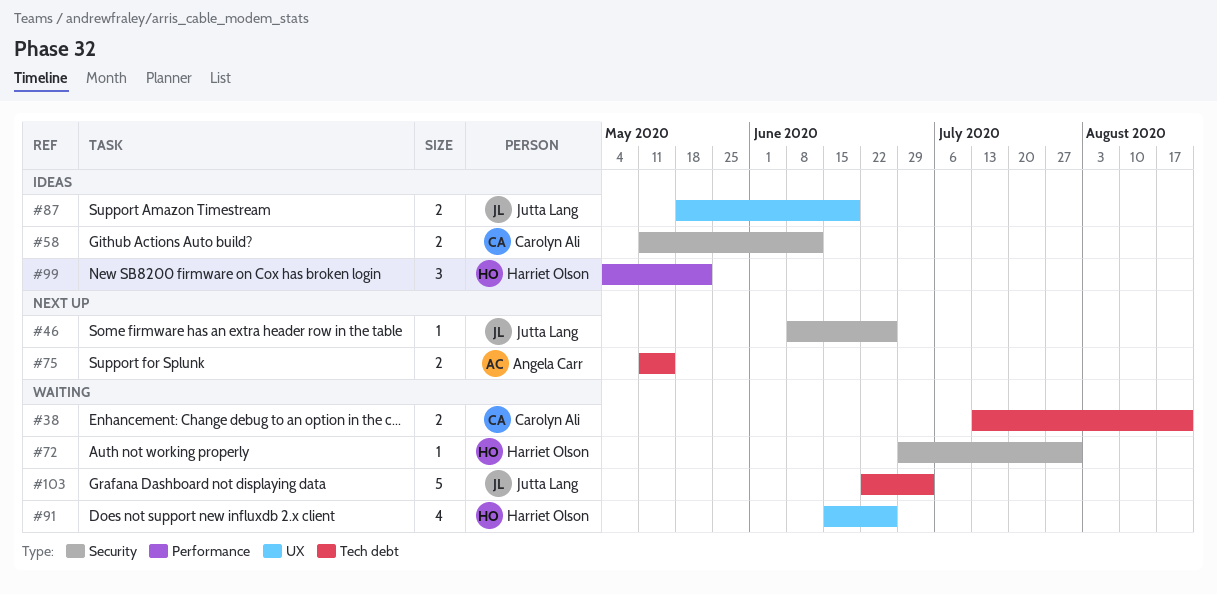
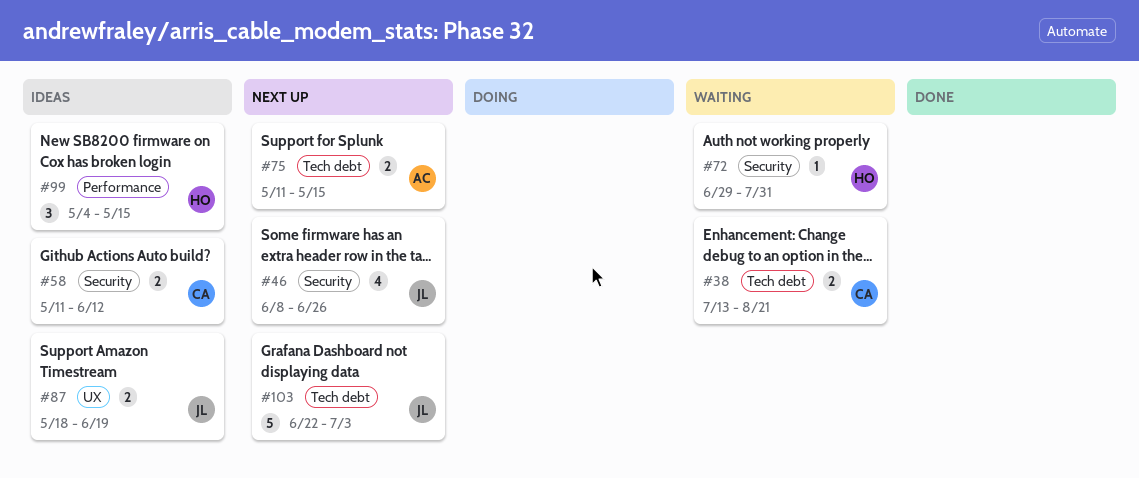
#46, estimate: 1 -> 4
#91: present -> none
#99, due: May 22 -> May 15
#103, status: Waiting -> Next up

